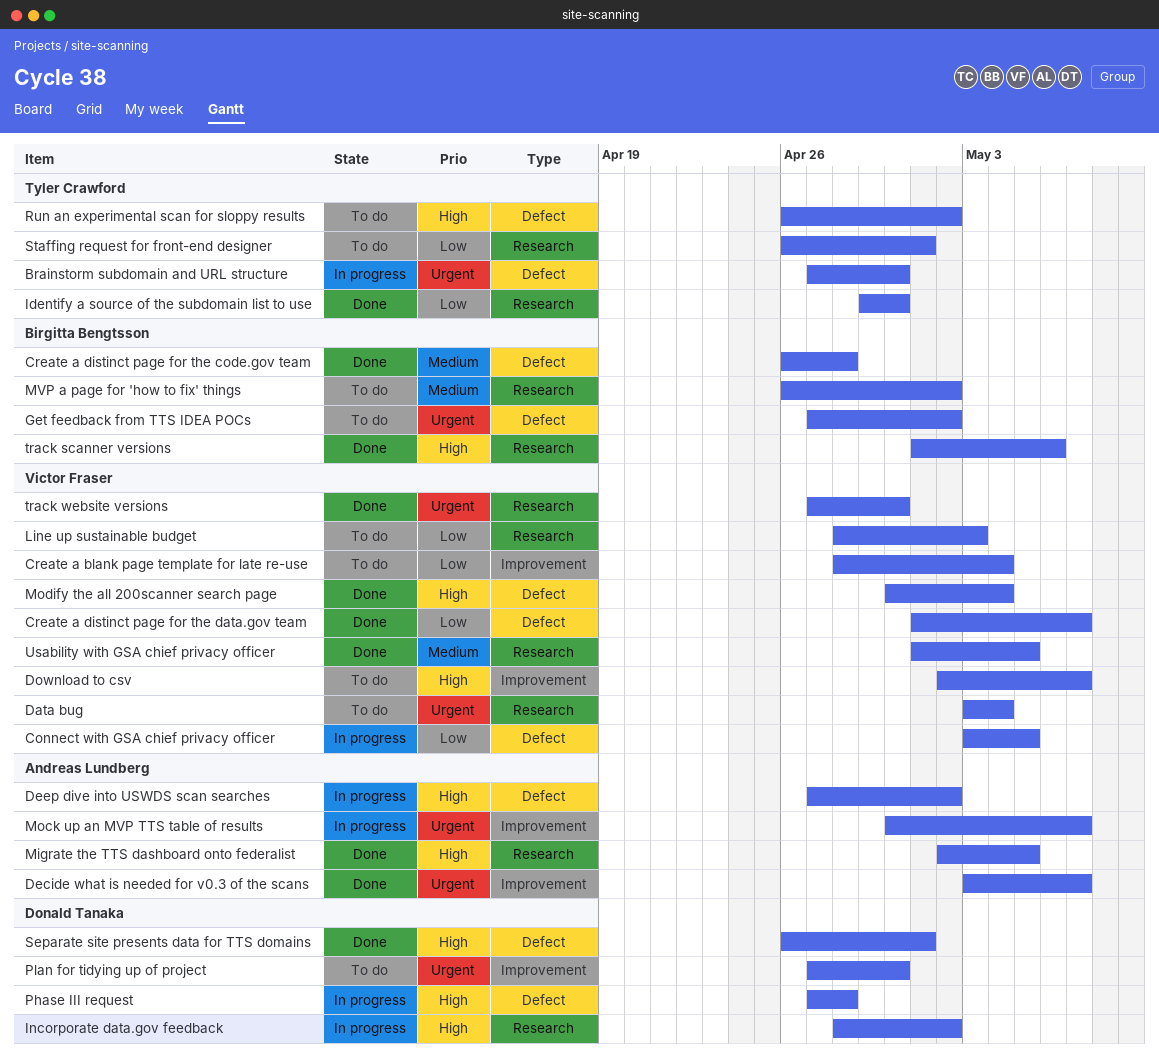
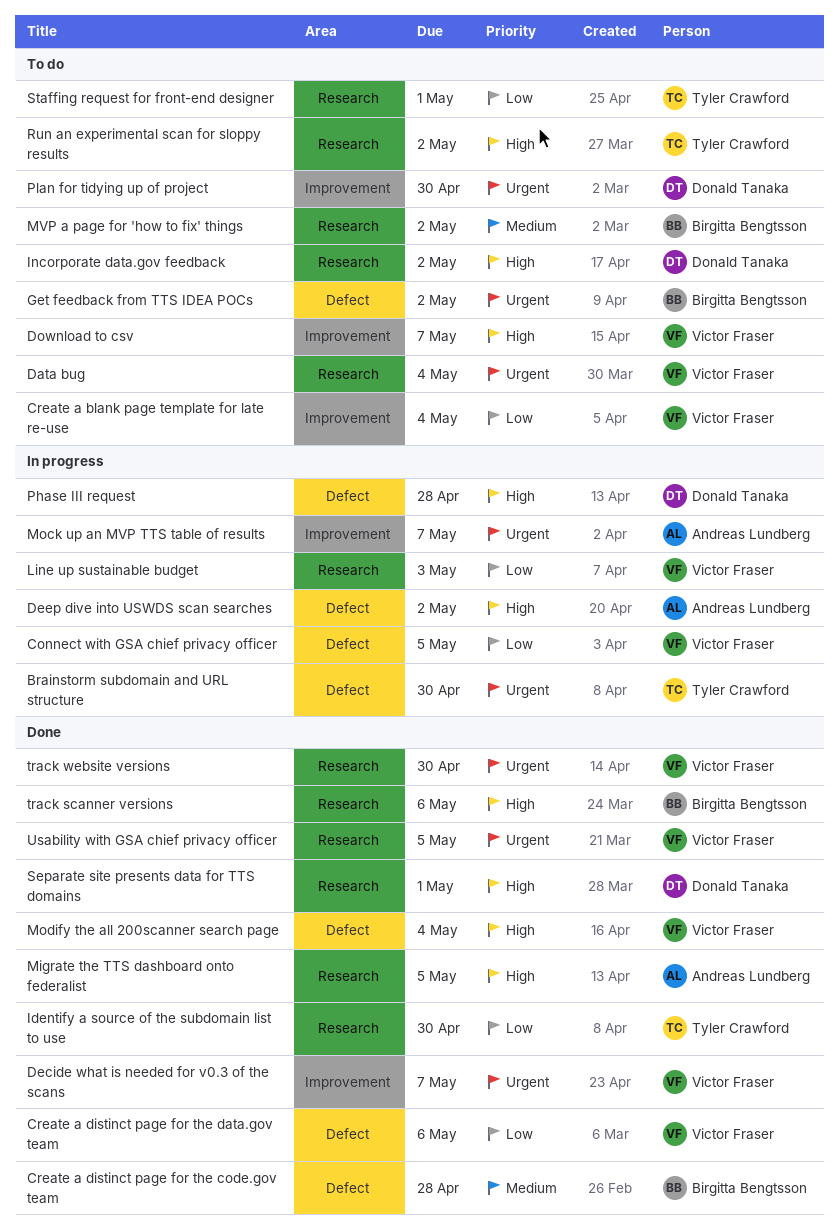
Create a distinct page for the data.gov team, due: May 7 -> May 6
Decide what is needed for v0.3 of the scans, owner: Andreas Lundberg -> Victor Fraser
Incorporate data.gov feedback, status: In progress -> To do
Line up sustainable budget, status: To do -> In progress
Run an experimental scan for sloppy results, label: Defect -> Research
Separate site presents data for TTS domains, label: Defect -> Research
Usability with GSA chief privacy officer, priority: Medium -> Urgent

